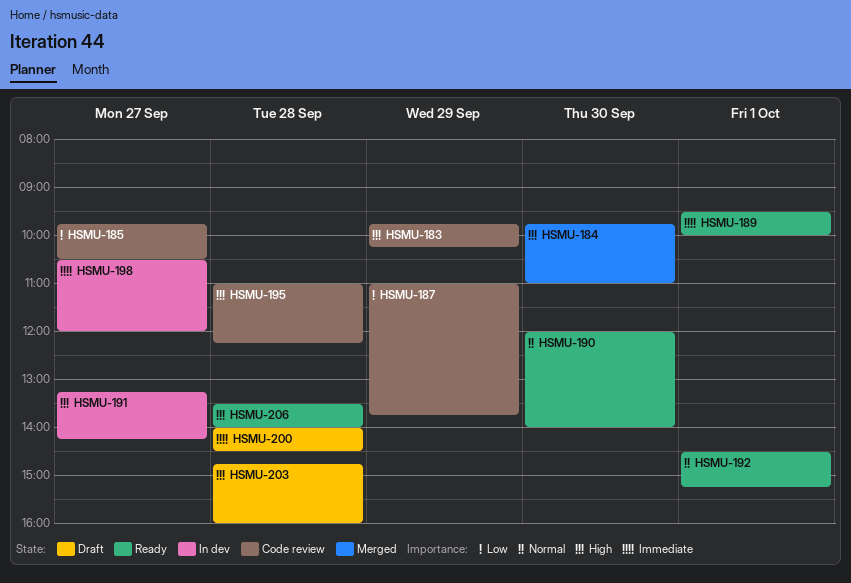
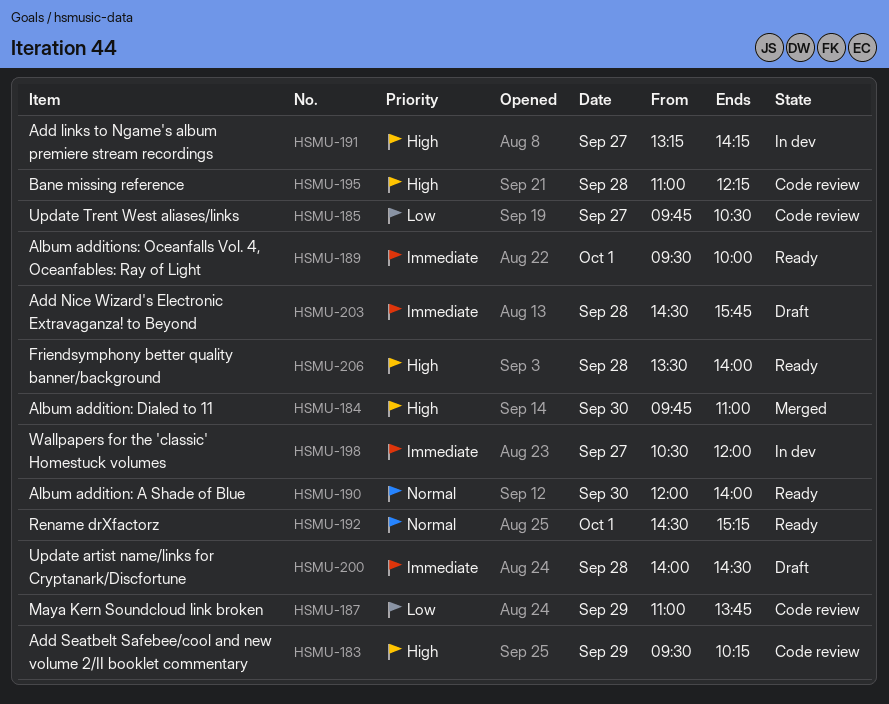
HSMU-183, begins: 09:45 -> 09:30
HSMU-203, priority: High -> Immediate
HSMU-203, begins: 14:45 -> 14:30
HSMU-203, ends: 16:00 -> 15:45

